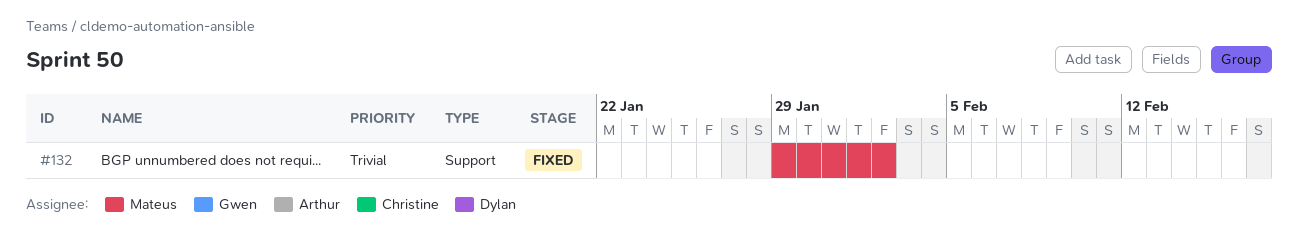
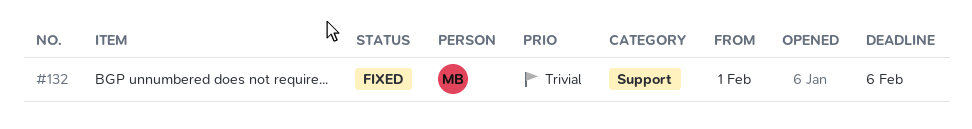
#132, start: Jan 29 -> Feb 1
#132, due: Feb 2 -> Feb 6

